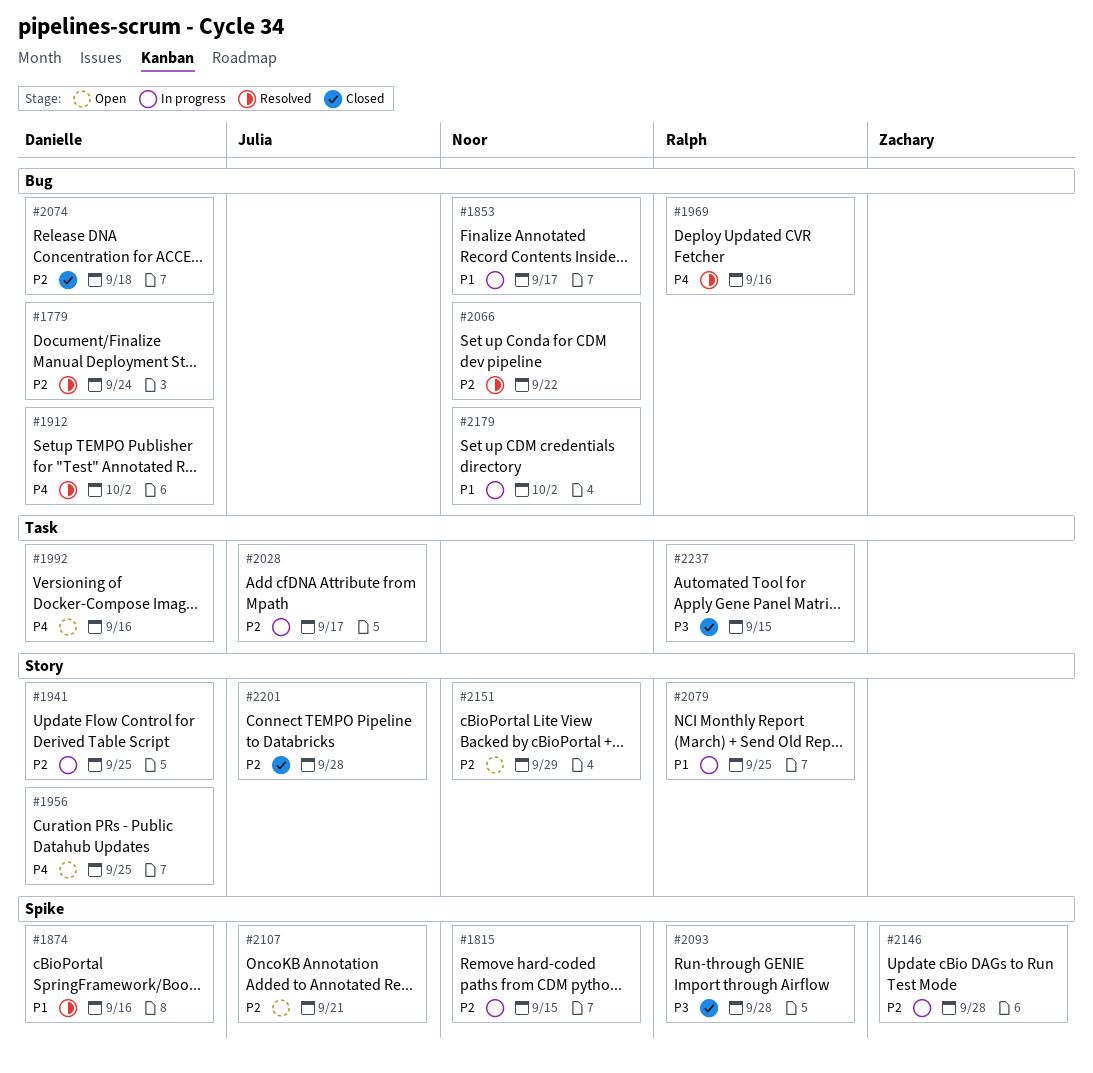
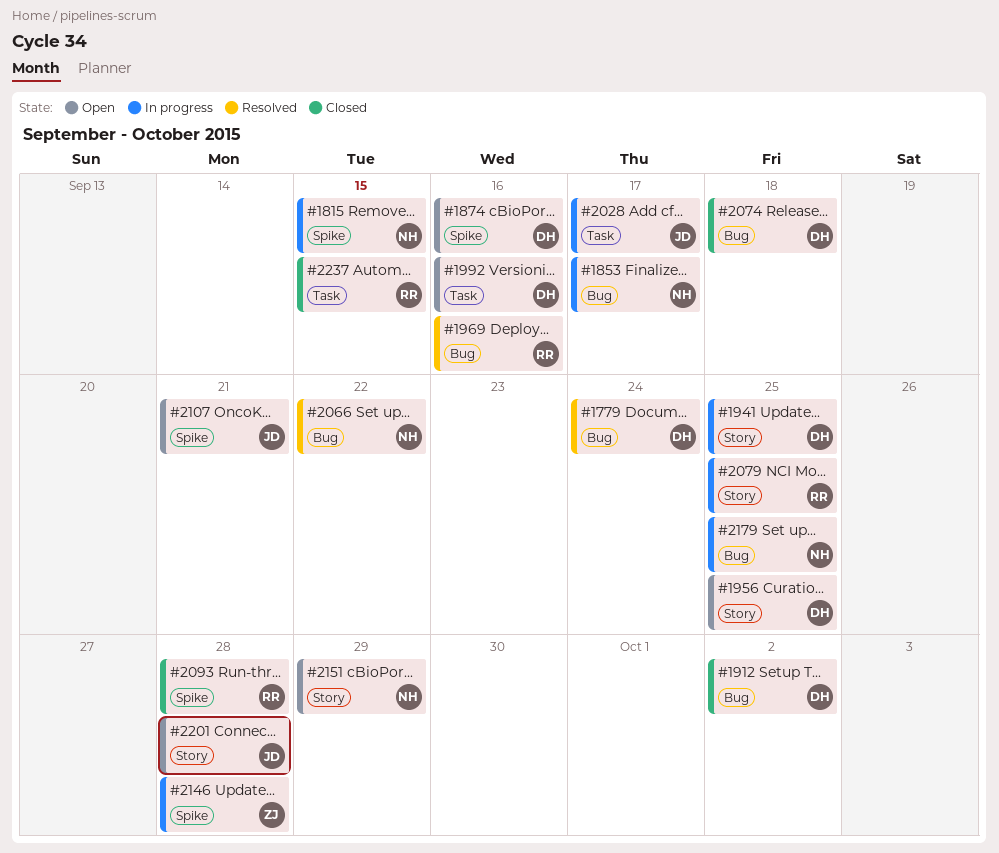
#1874, status: Resolved -> Open
#1912, status: Resolved -> Closed
#2179, due: Oct 2 -> Sep 25
#2201, status: Closed -> Open

